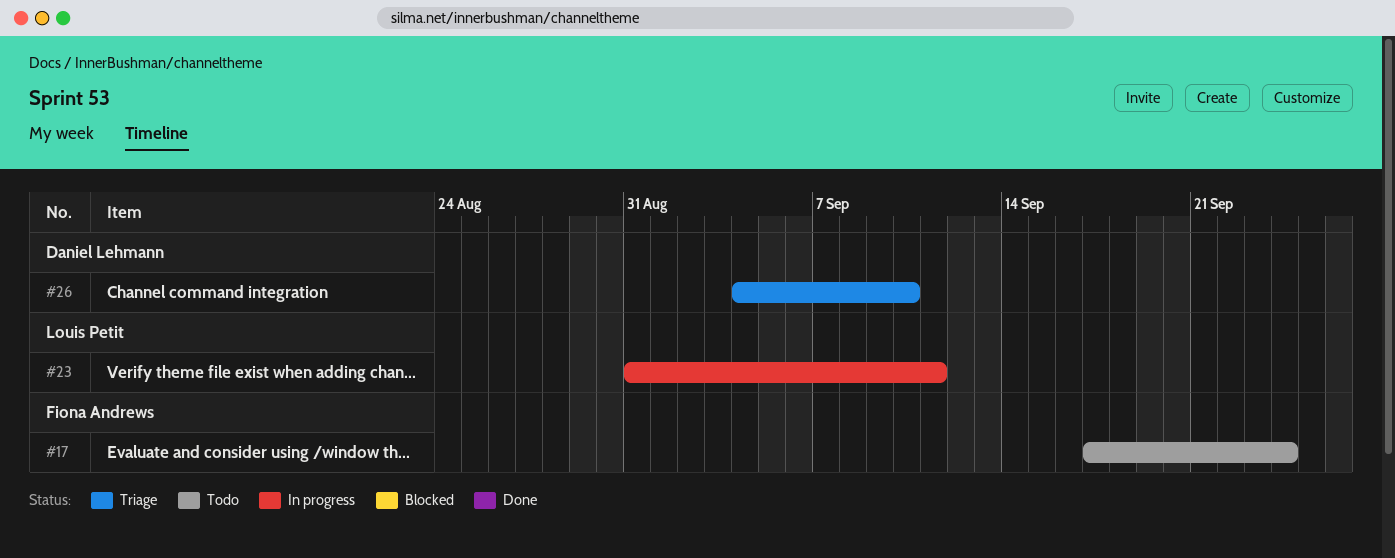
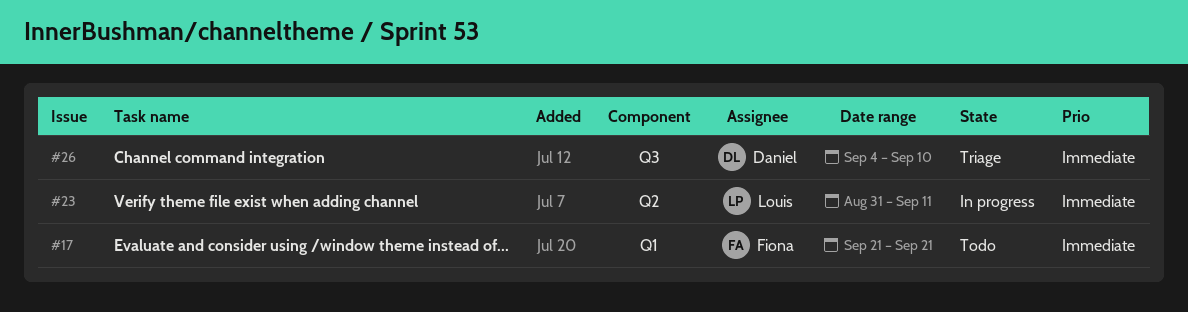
#17, start: Sep 17 -> Sep 21
#17, due: Sep 24 -> Sep 21

